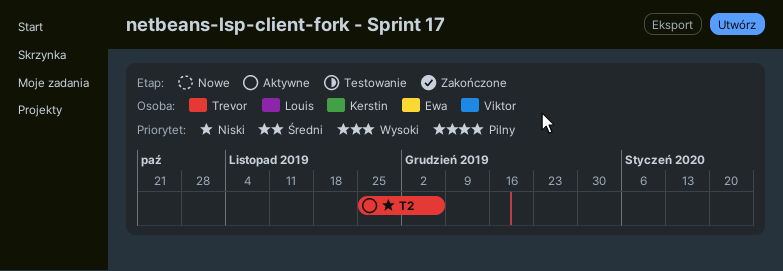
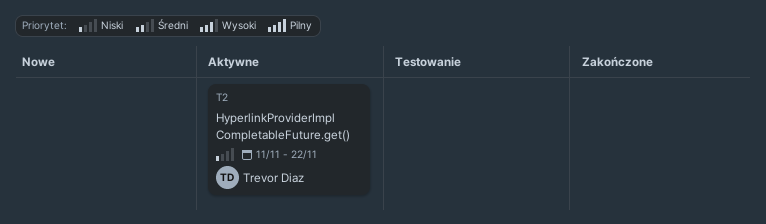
T2, start: Nov 25 -> Nov 11
T2, due: Dec 6 -> Nov 22

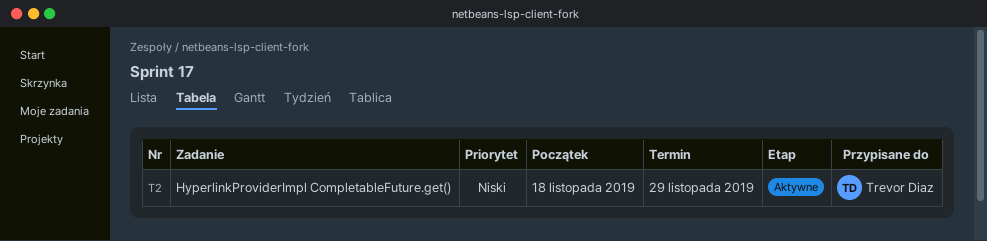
T2, start: Nov 11 -> Nov 18
T2, due: Nov 22 -> Nov 29

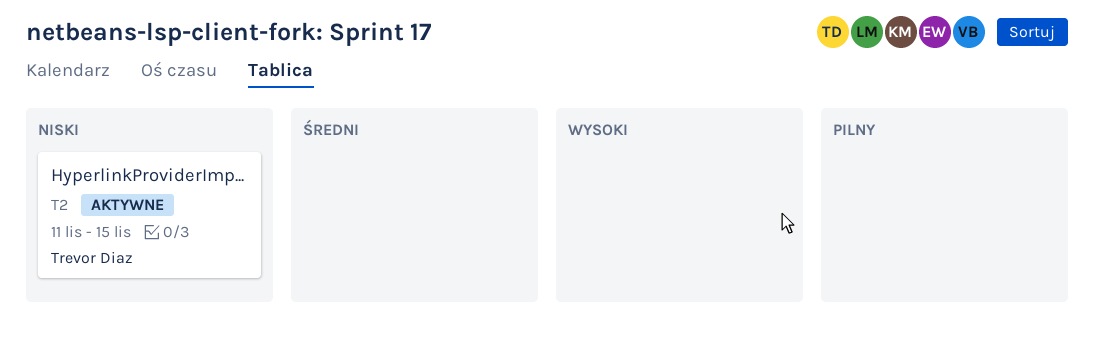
T2, start: Nov 18 -> Nov 11
T2, due: Nov 29 -> Nov 15

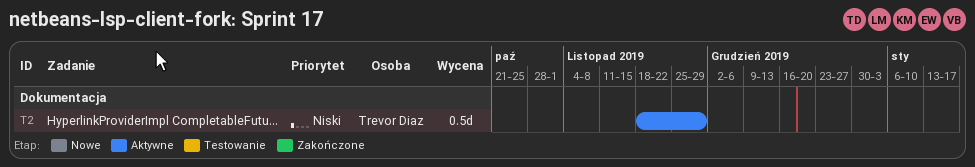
T2, start: Nov 11 -> Nov 18
T2, due: Nov 15 -> Nov 29

